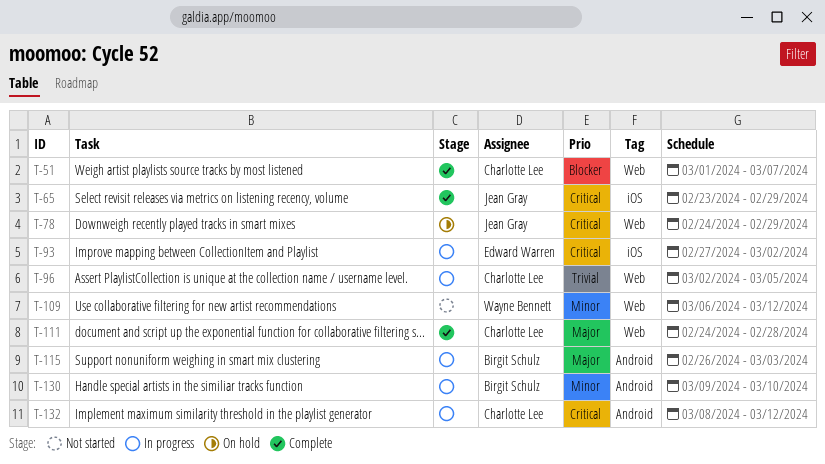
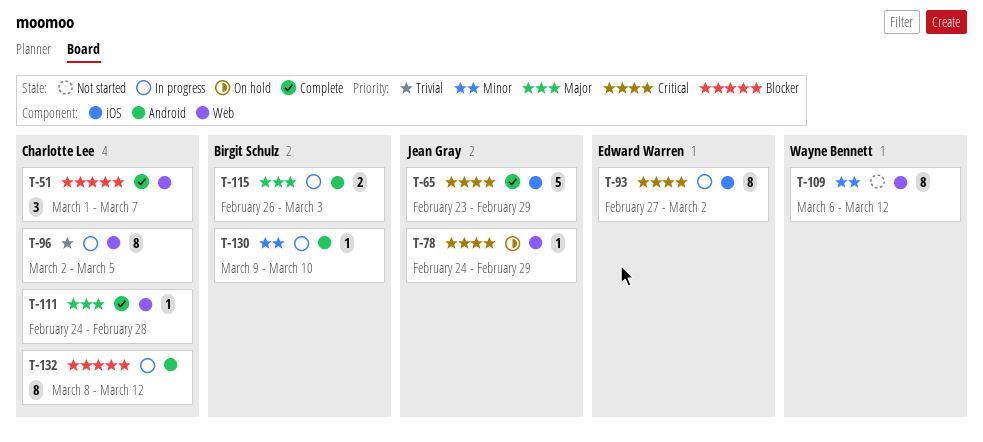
T-132, priority: Critical -> Blocker

